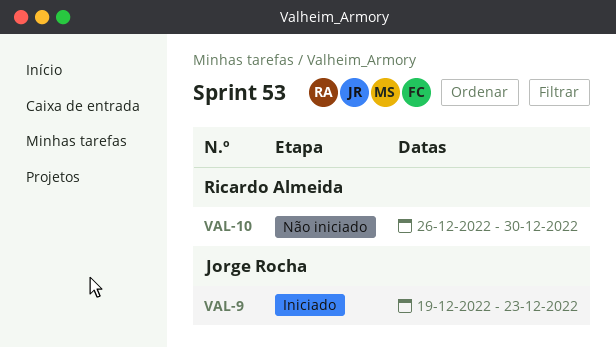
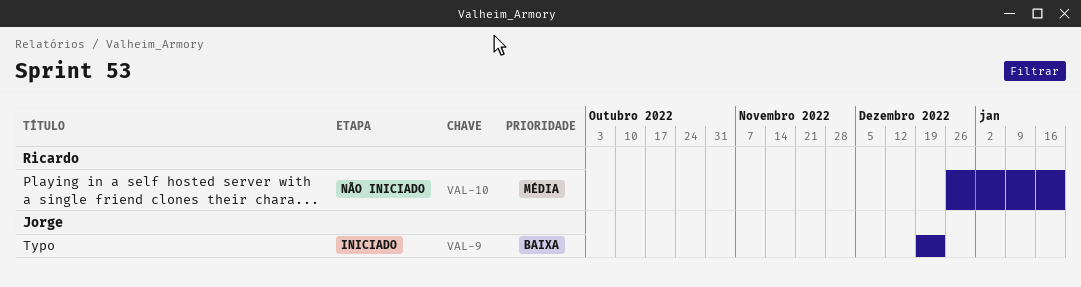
VAL-10, due: Dec 30 -> Jan 20

